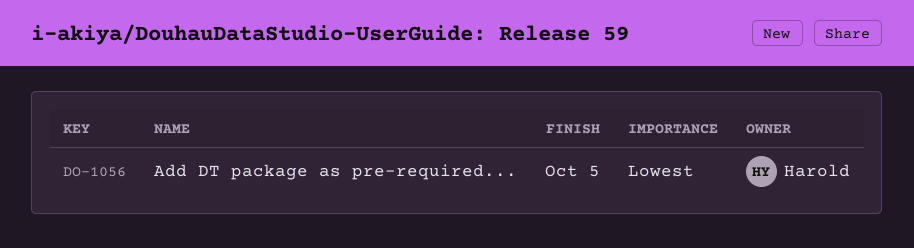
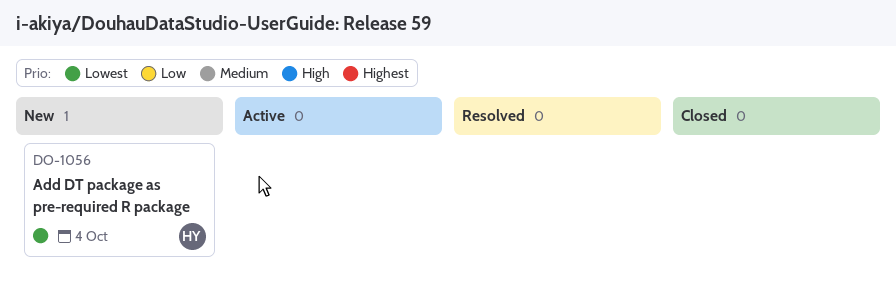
DO-1056, due: Oct 5 -> Oct 4

